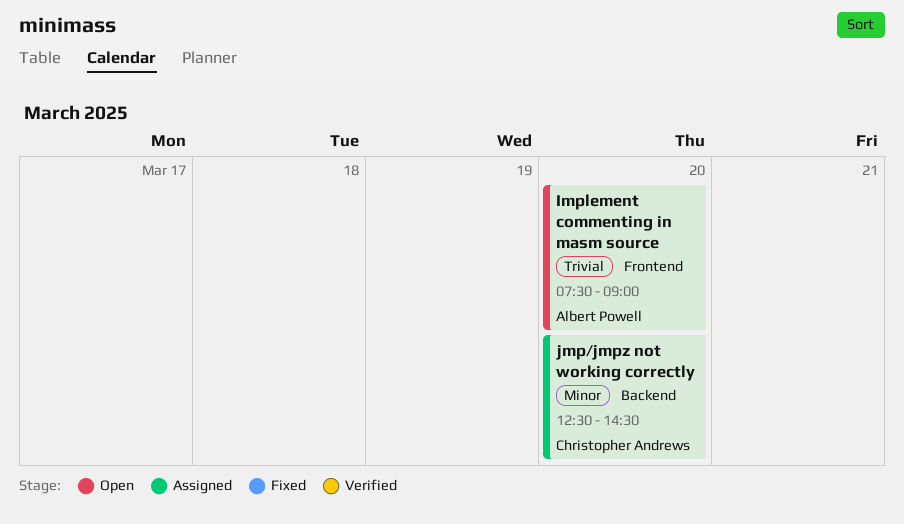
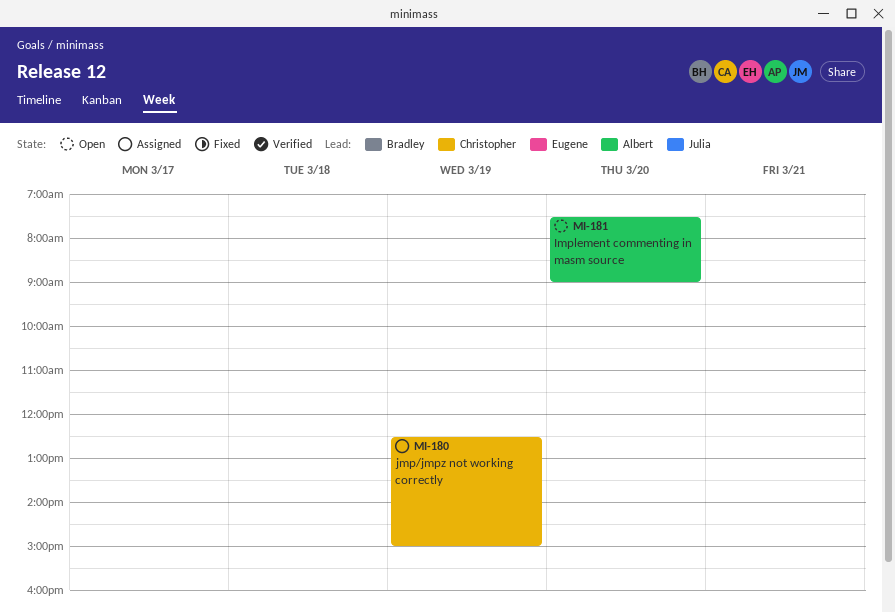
jmp/jmpz not working correctly, day: Mar 20 -> Mar 19
jmp/jmpz not working correctly, ends: 14:30 -> 15:00

